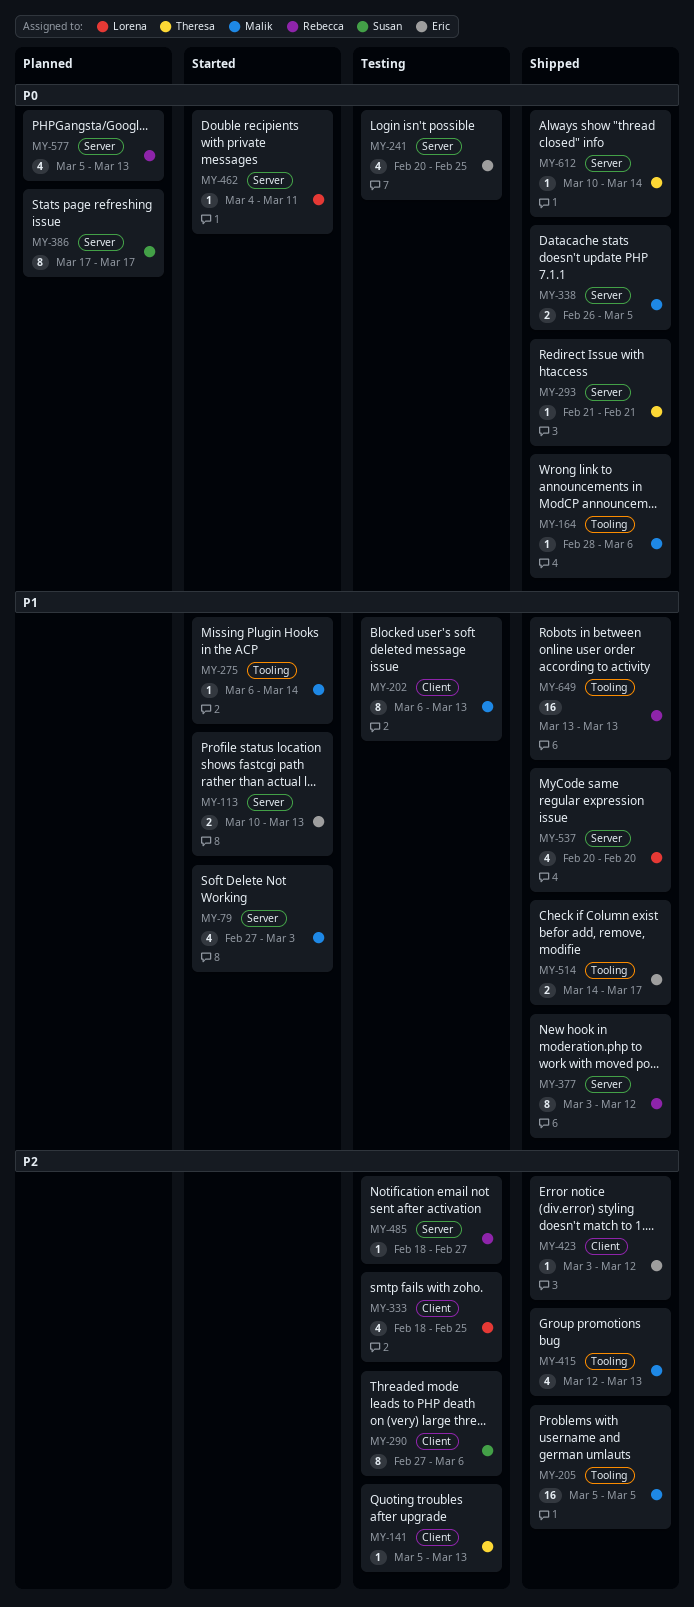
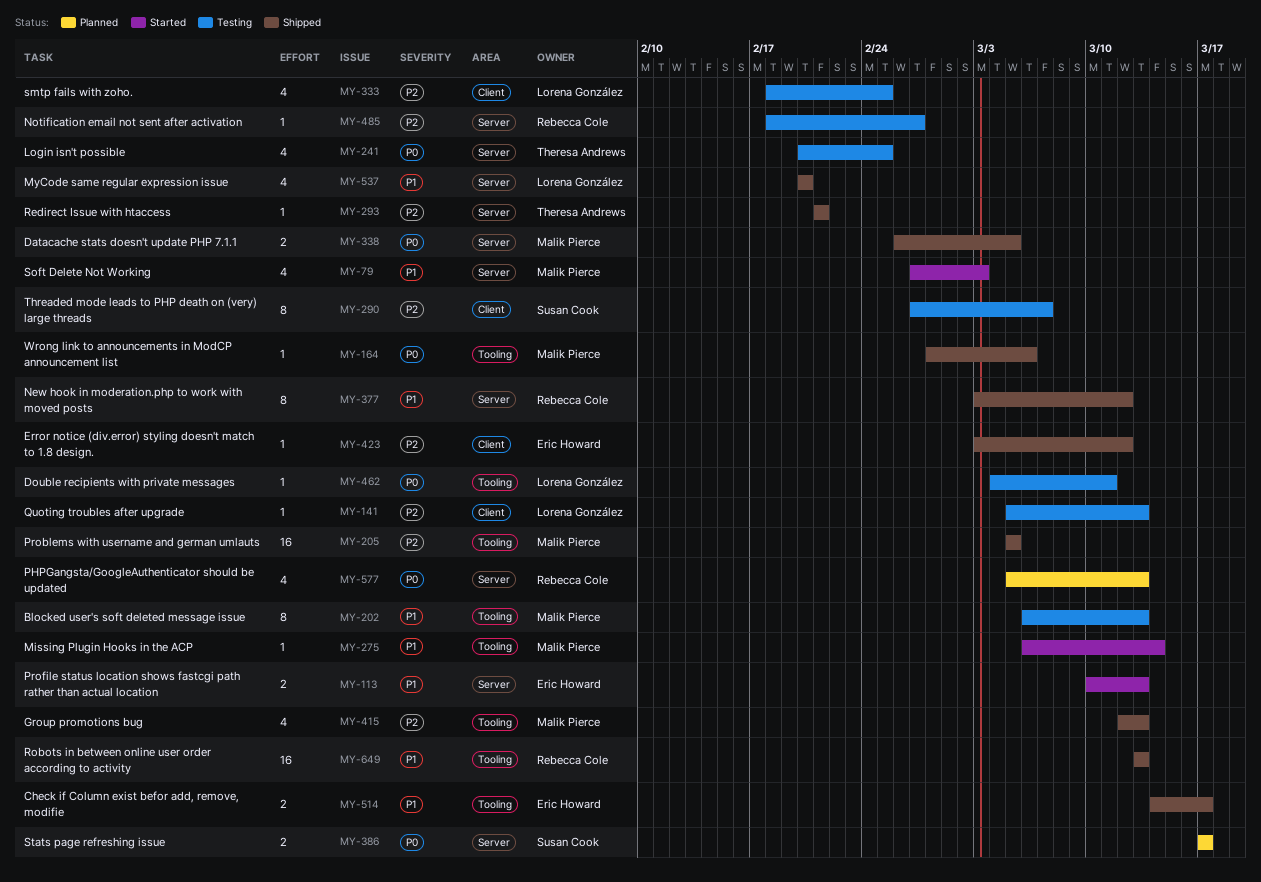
MY-141, owner: Theresa Andrews -> Lorena González
MY-202, label: Client -> Tooling
MY-241, owner: Eric Howard -> Theresa Andrews
MY-290, due: Mar 6 -> Mar 7
MY-293, priority: P0 -> P2
MY-386, estimate: 8 -> 2
MY-462, status: Started -> Testing
MY-462, label: Server -> Tooling
MY-612: present -> none

